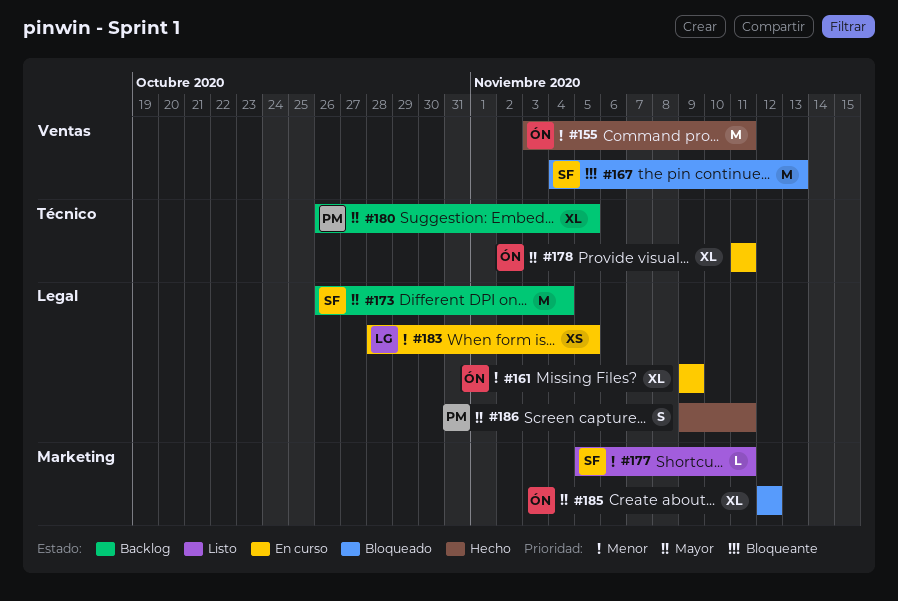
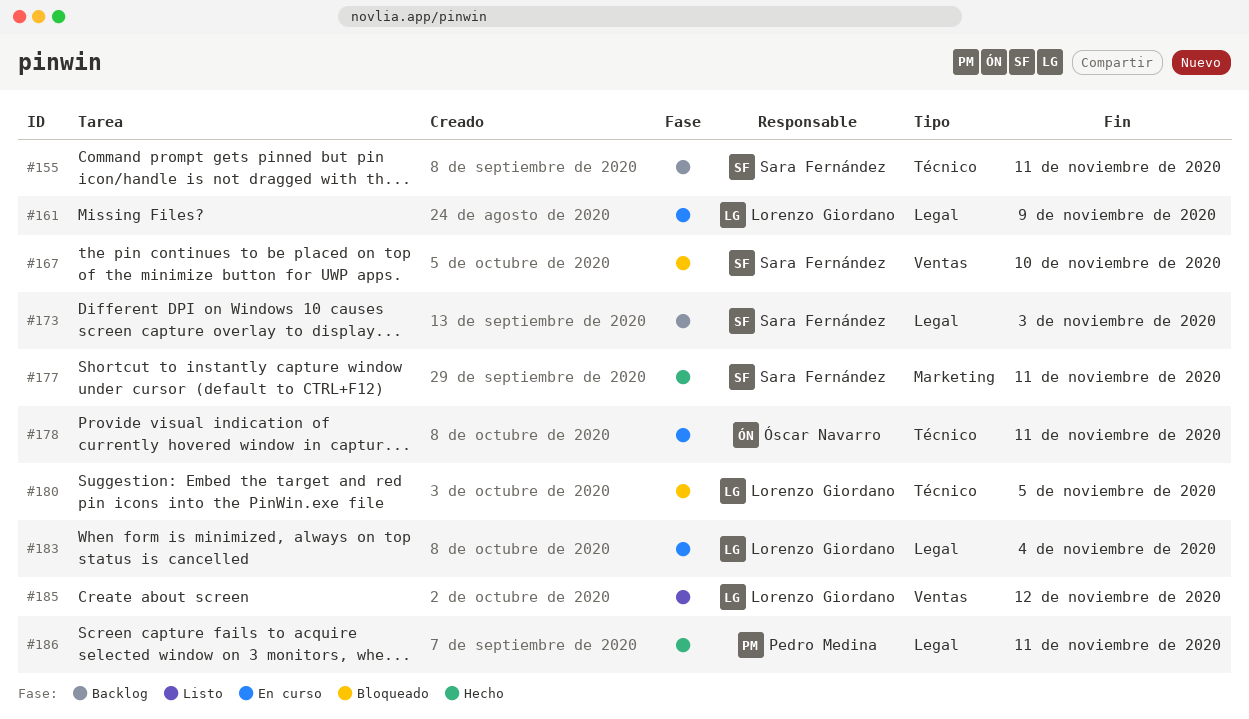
#155, status: Hecho -> Backlog
#155, owner: Óscar Navarro -> Sara Fernández
#155, label: Ventas -> Técnico
#161, owner: Óscar Navarro -> Lorenzo Giordano
#167, due: Nov 13 -> Nov 10
#173, due: Nov 4 -> Nov 3
#177, status: Listo -> Hecho
#180, status: Backlog -> Bloqueado
#180, owner: Pedro Medina -> Lorenzo Giordano
#183, due: Nov 5 -> Nov 4
#185, status: Bloqueado -> Listo
#185, owner: Óscar Navarro -> Lorenzo Giordano
#185, label: Marketing -> Ventas

